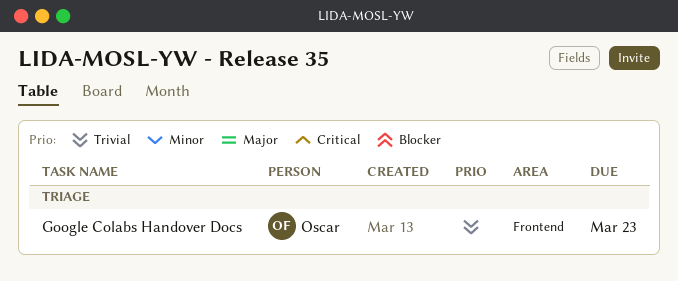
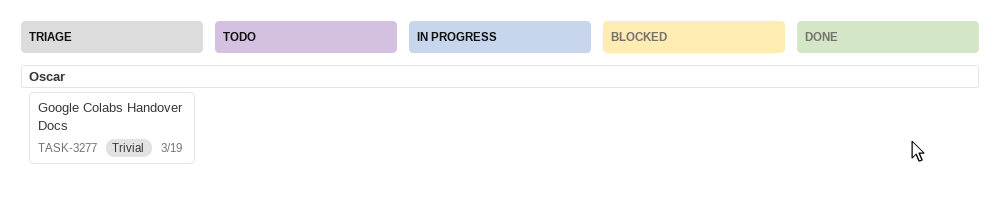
Google Colabs Handover Docs, due: Mar 23 -> Mar 19

